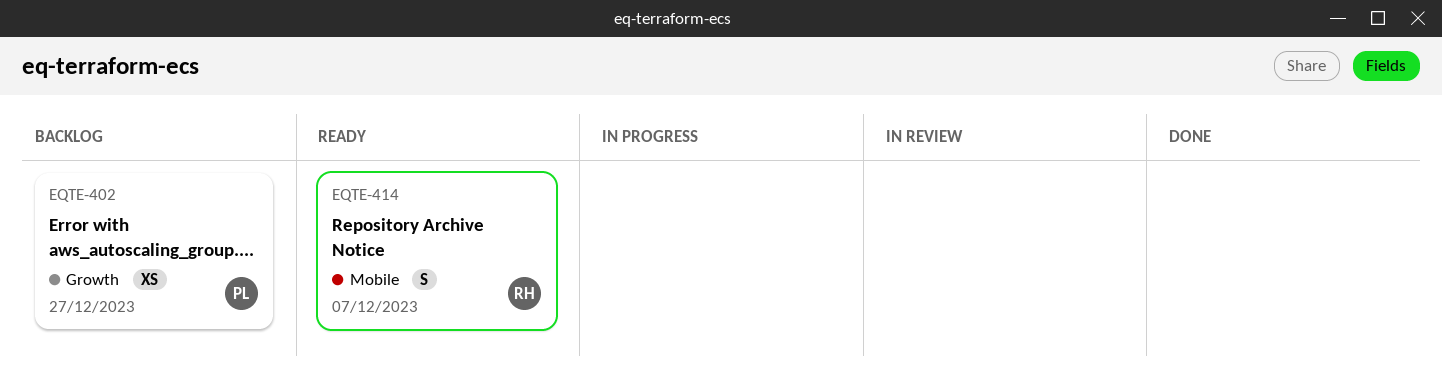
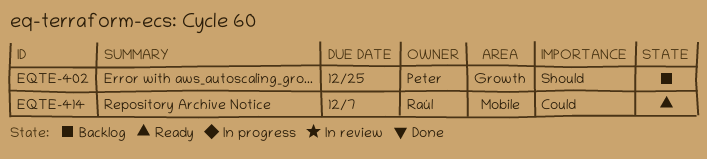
EQTE-402, due: Dec 27 -> Dec 25

